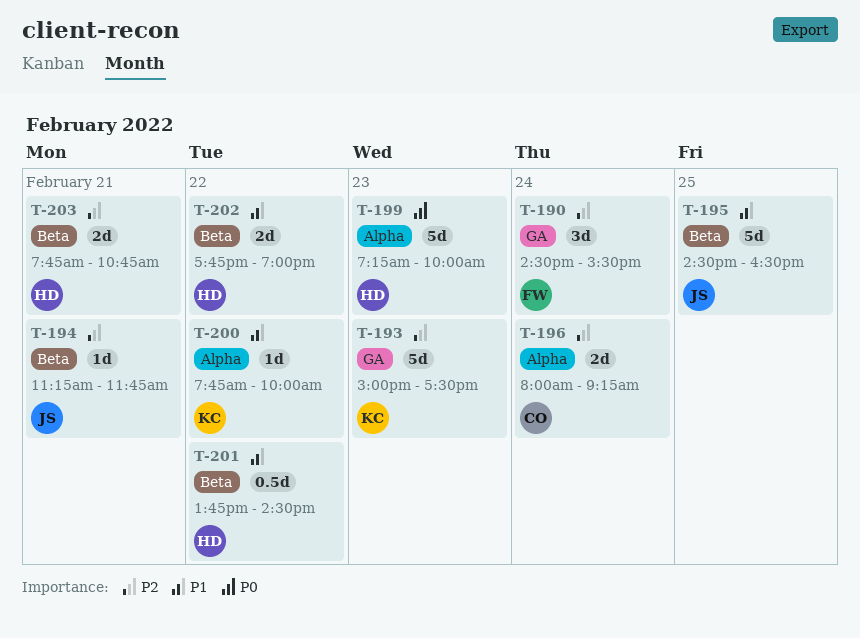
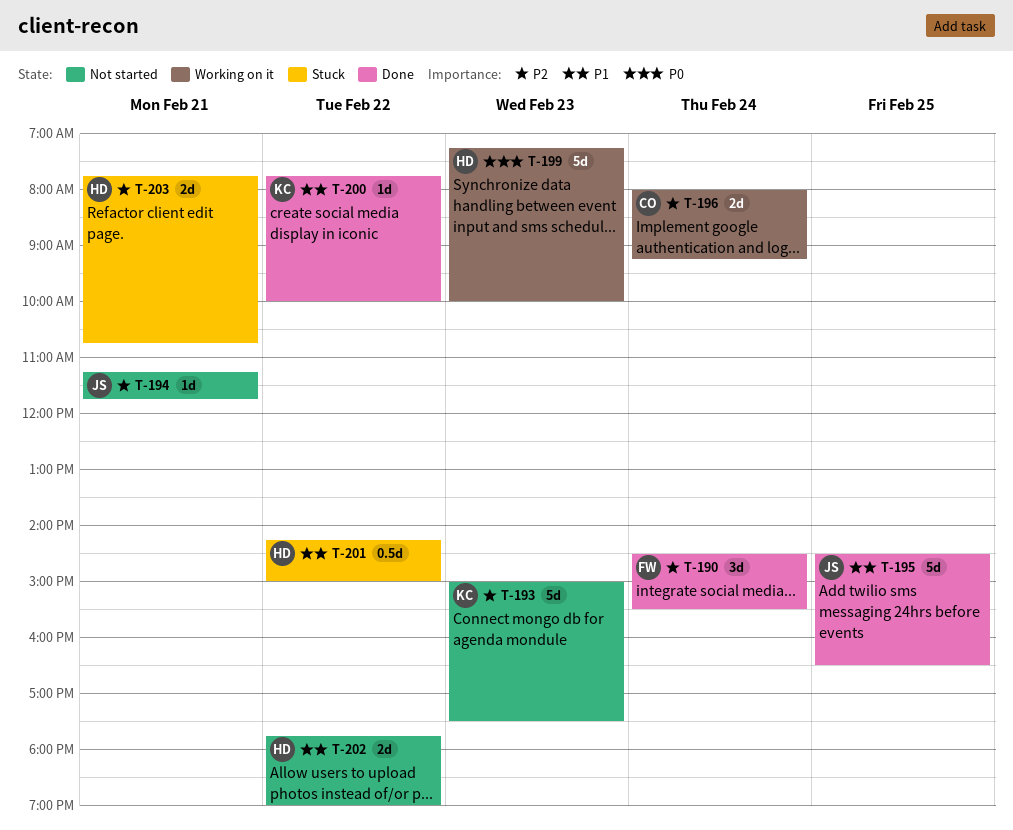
T-201, begins: 13:45 -> 14:15
T-201, ends: 14:30 -> 15:00

